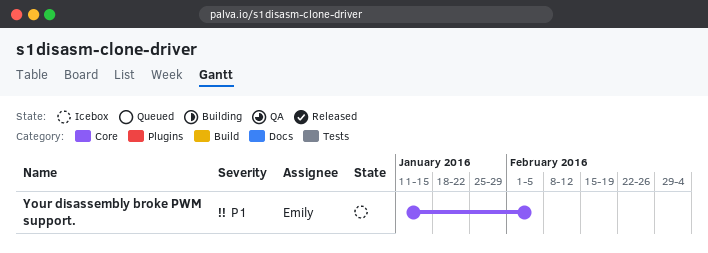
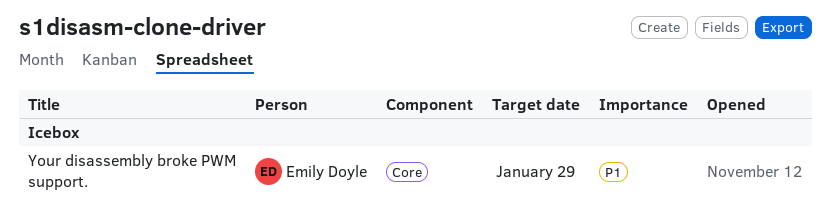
Your disassembly broke PWM support., due: Feb 5 -> Jan 29

